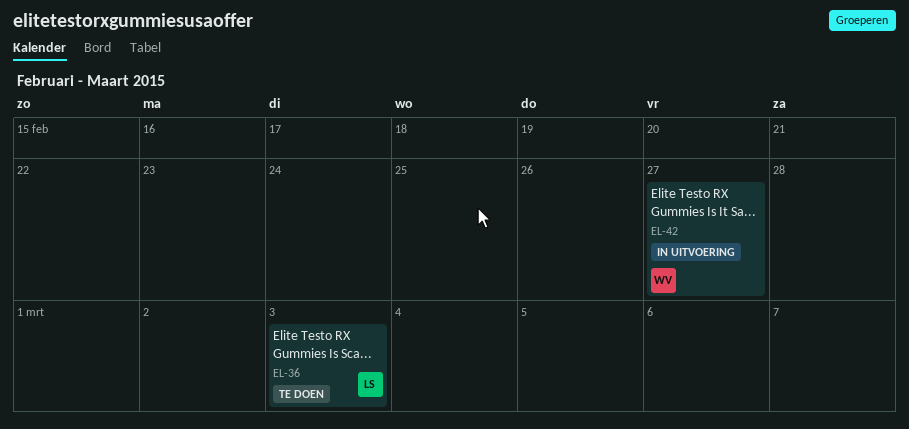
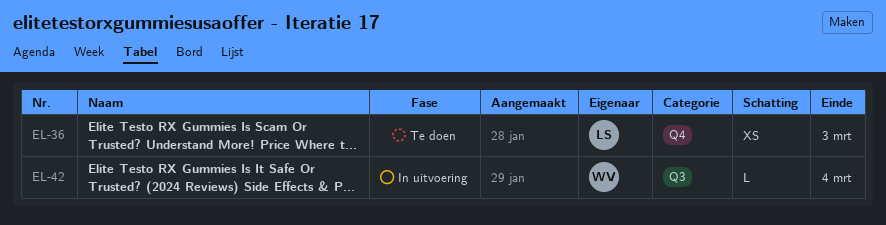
EL-42, due: Feb 27 -> Mar 4

